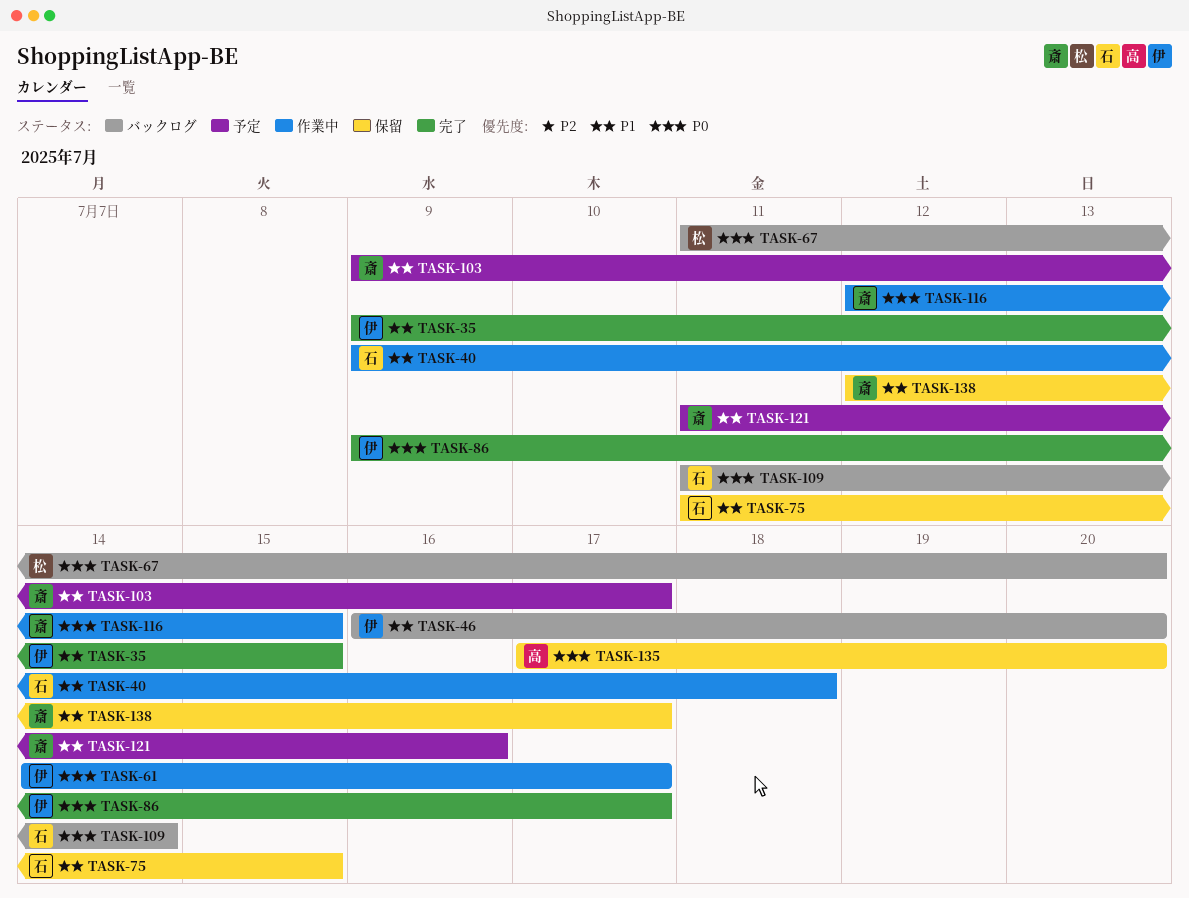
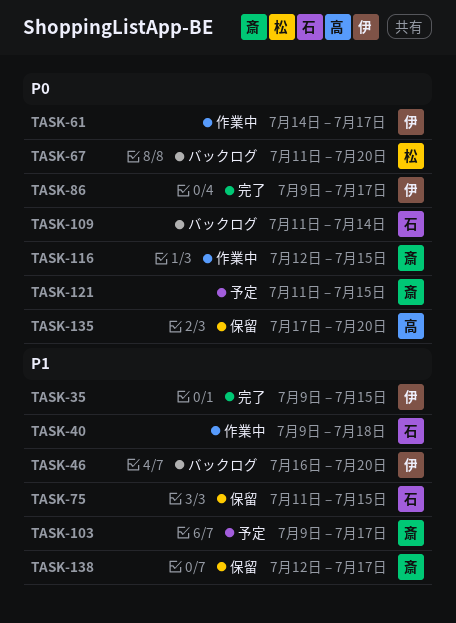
TASK-121, priority: P1 -> P0
TASK-121, due: Jul 16 -> Jul 15

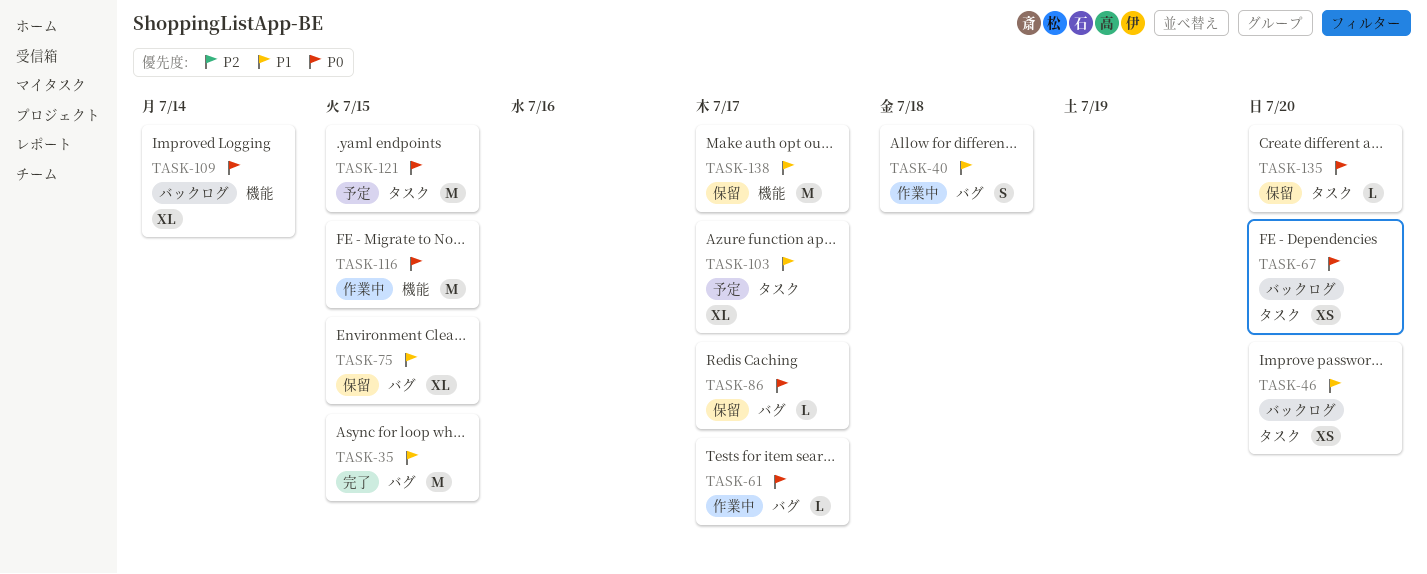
TASK-86, status: 完了 -> 保留

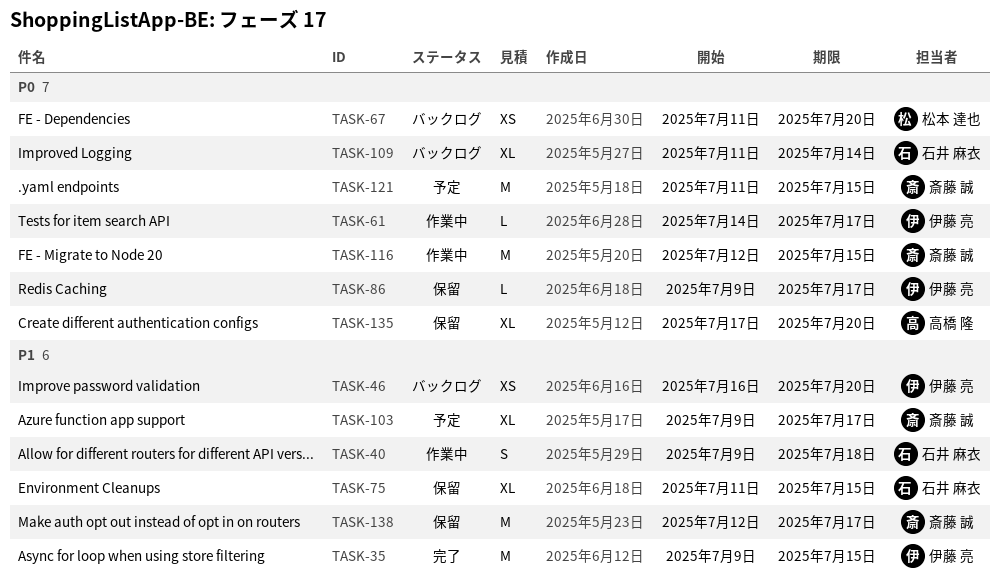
TASK-135, estimate: L -> XL

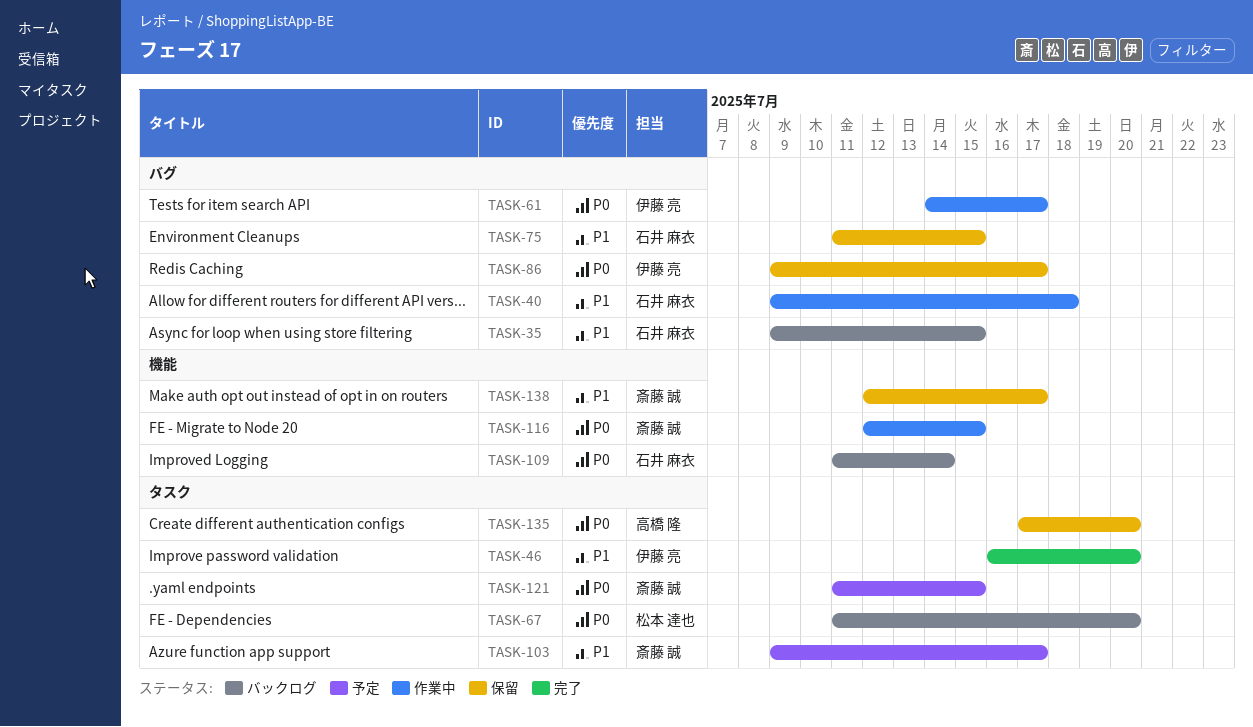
TASK-35, status: 完了 -> バックログ
TASK-35, owner: 伊藤 亮 -> 石井 麻衣
TASK-46, status: バックログ -> 完了

